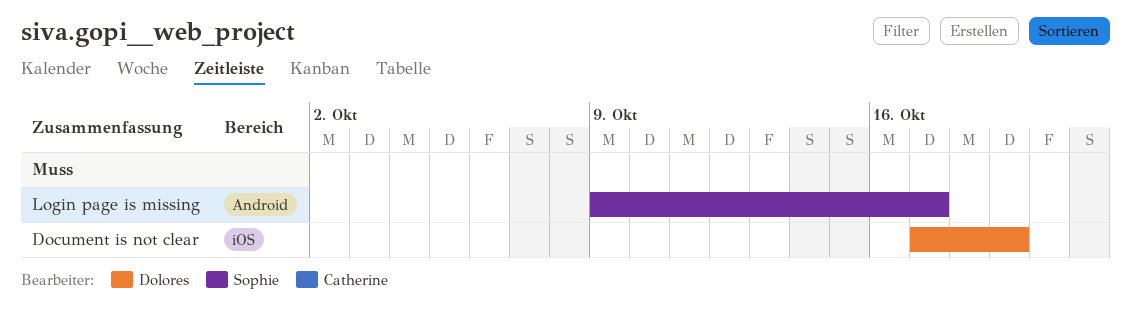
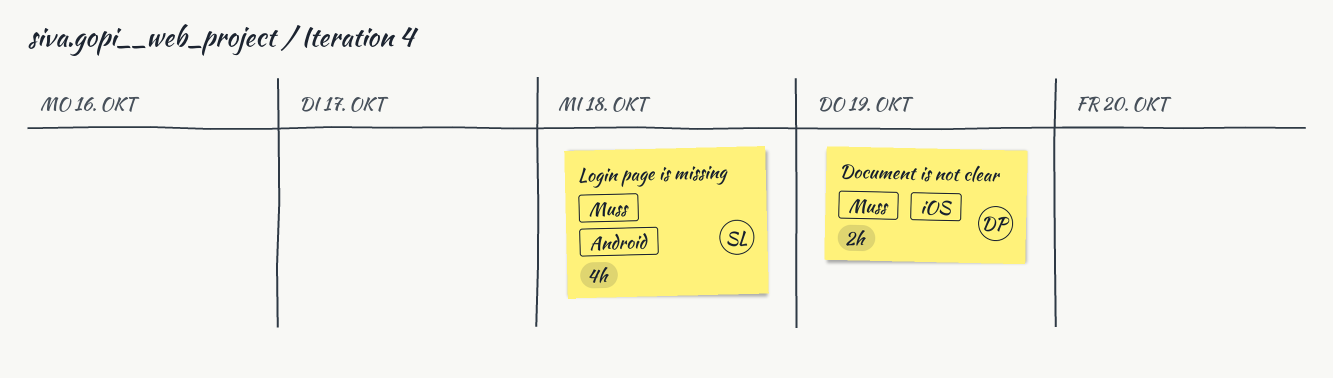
Login page is missing, due: Oct 17 -> Oct 18

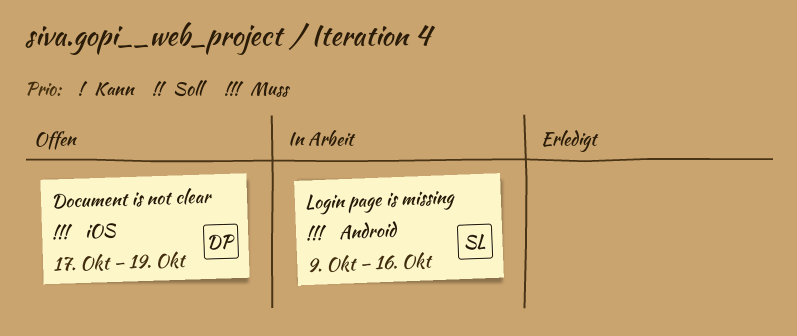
Login page is missing, due: Oct 18 -> Oct 16

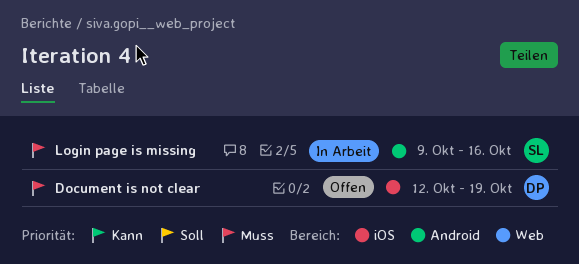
Document is not clear, start: Oct 17 -> Oct 12

